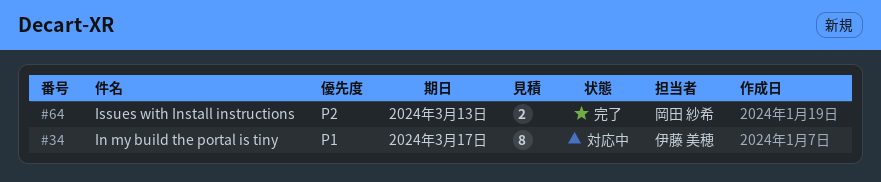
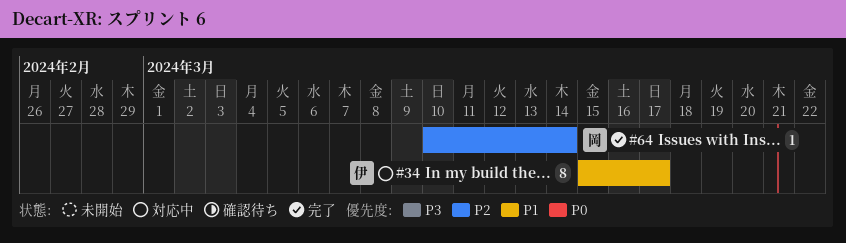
#64, estimate: 2 -> 1
#64, due: Mar 13 -> Mar 14

